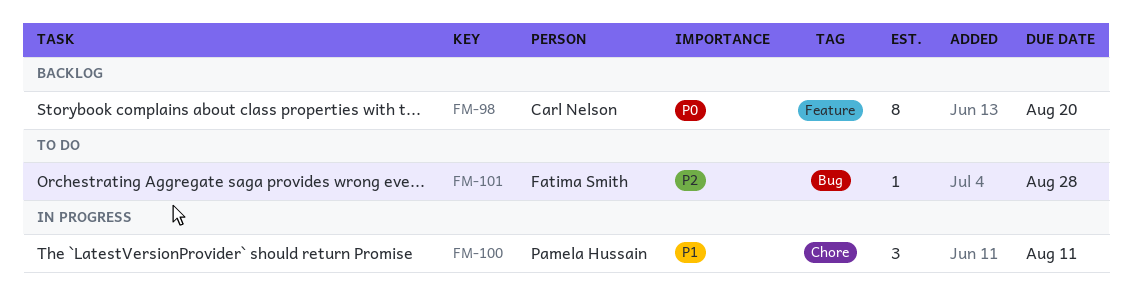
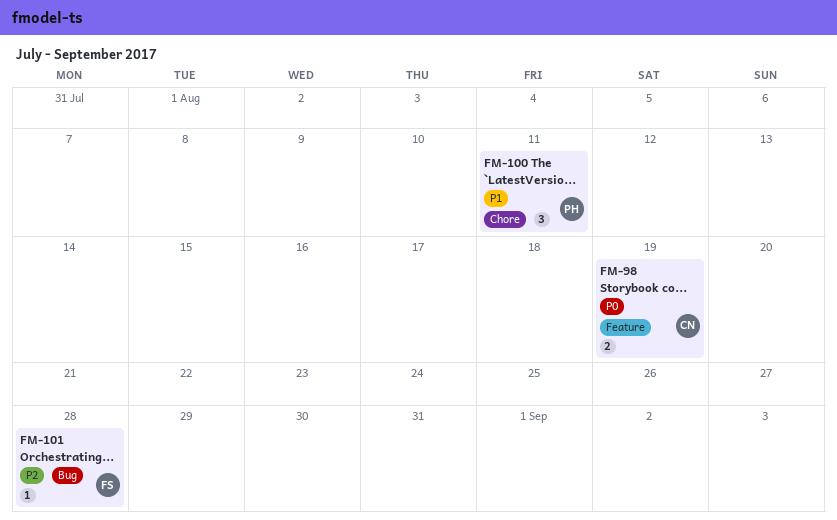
FM-98, estimate: 8 -> 2
FM-98, due: Aug 20 -> Aug 19

